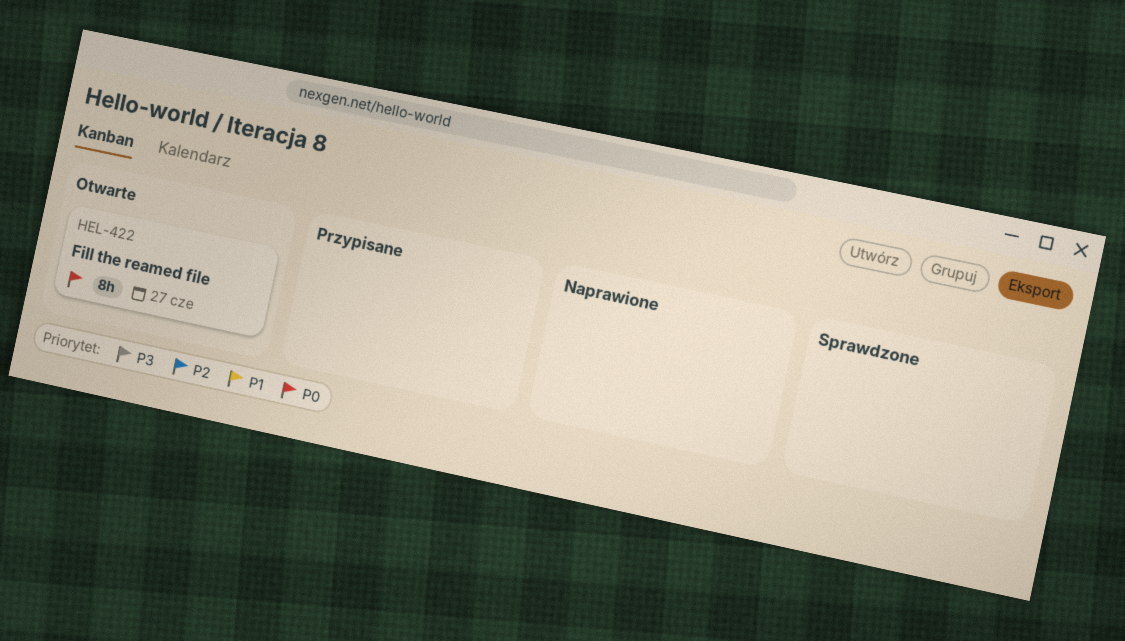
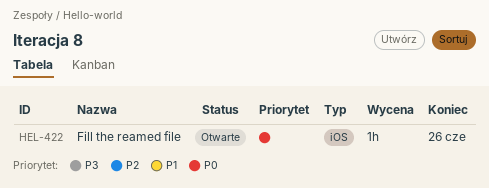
HEL-422, estimate: 8h -> 1h
HEL-422, due: Jun 27 -> Jun 26

